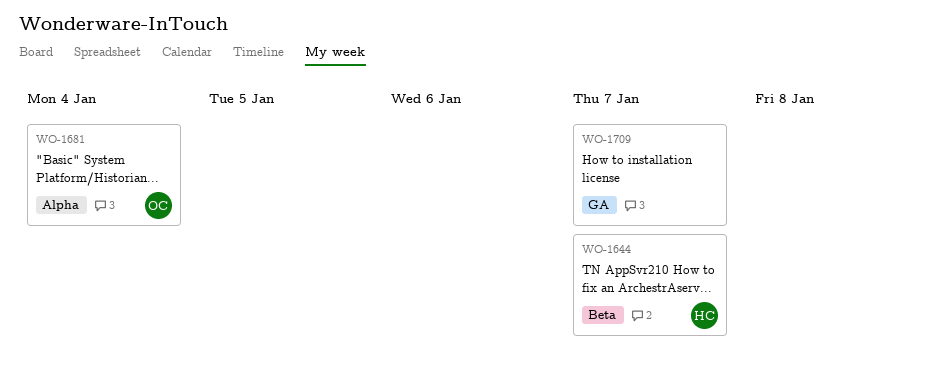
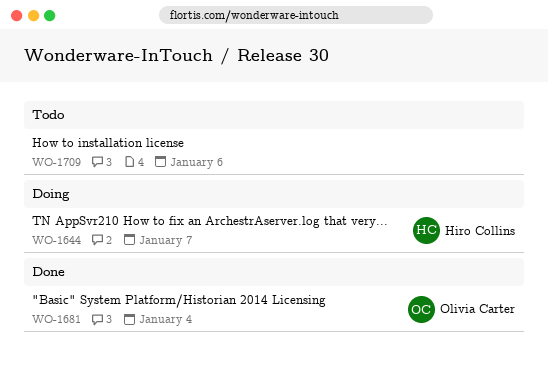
WO-1709, due: Jan 7 -> Jan 6

